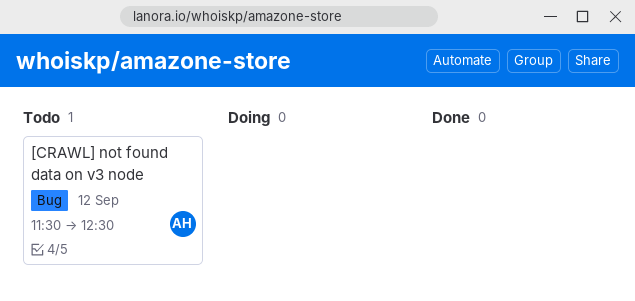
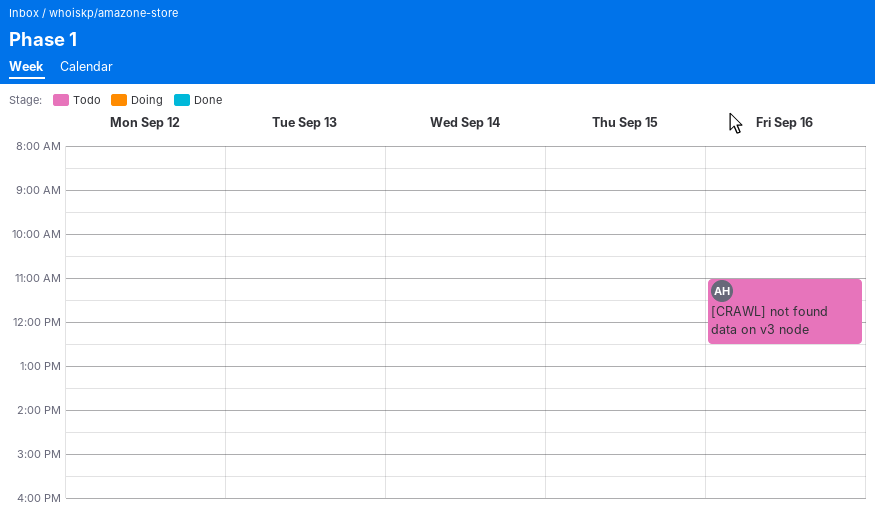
[CRAWL] not found data on v3 node, day: Sep 12 -> Sep 16
[CRAWL] not found data on v3 node, begins: 11:30 -> 11:00

